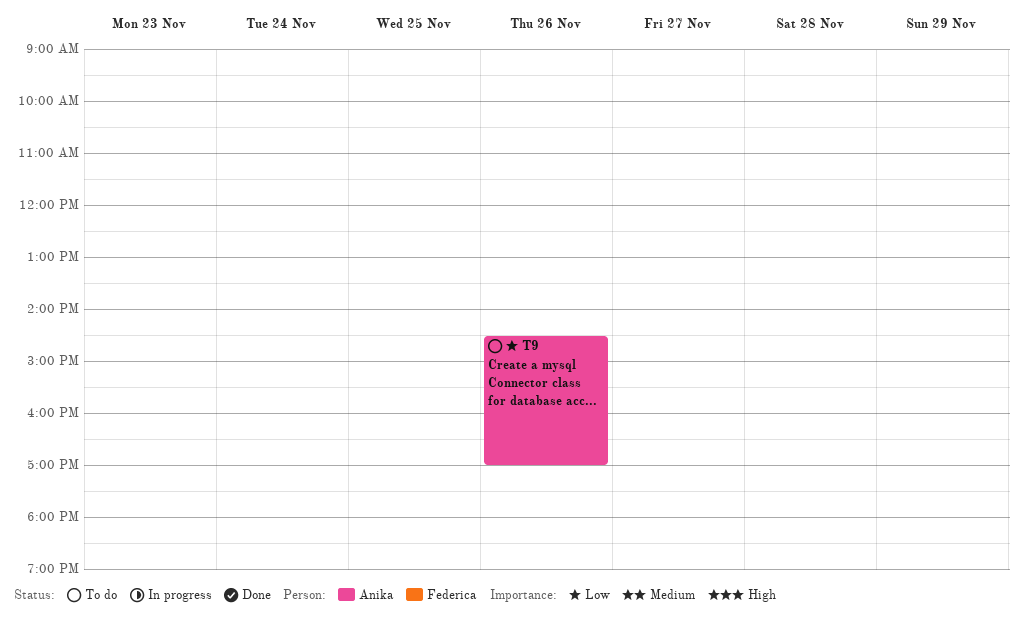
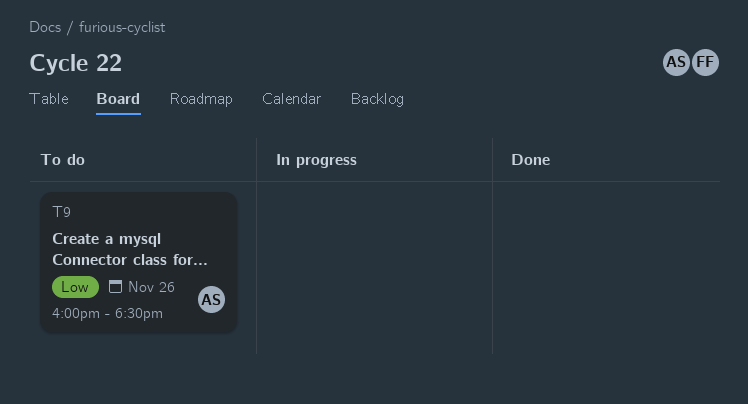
T9, begins: 14:30 -> 16:00
T9, ends: 17:00 -> 18:30

